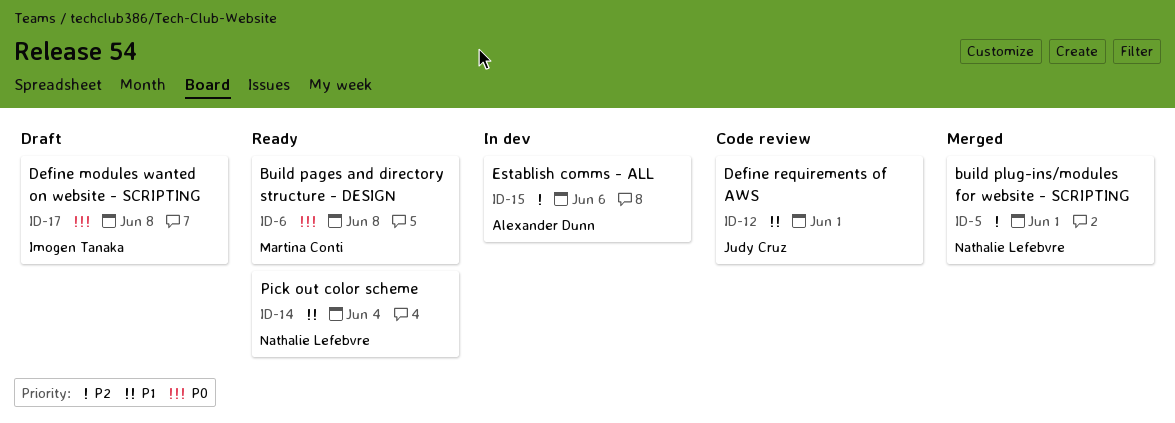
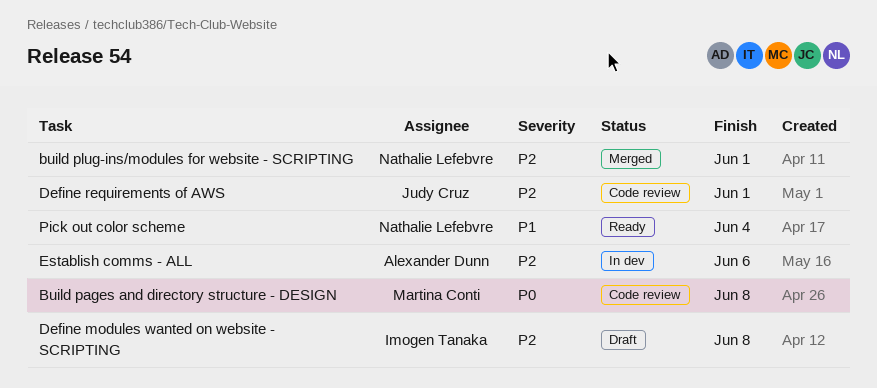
Build pages and directory structure - DESIGN, status: Ready -> Code review
Define modules wanted on website - SCRIPTING, priority: P0 -> P2
Define requirements of AWS, priority: P1 -> P2

